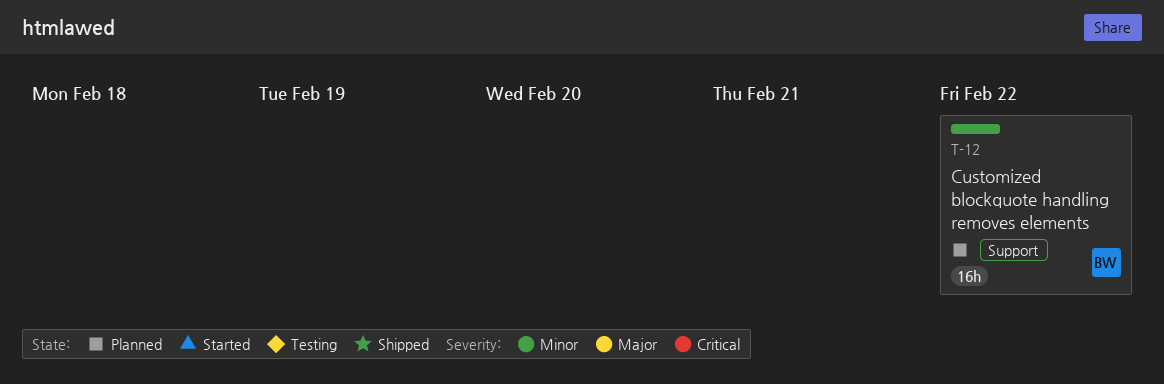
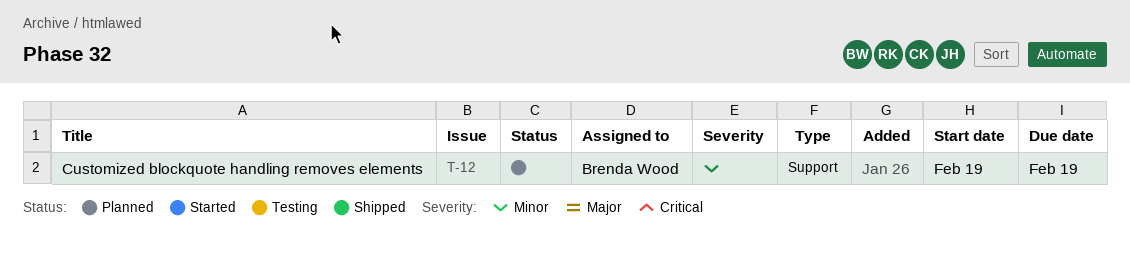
T-12, due: Feb 22 -> Feb 19

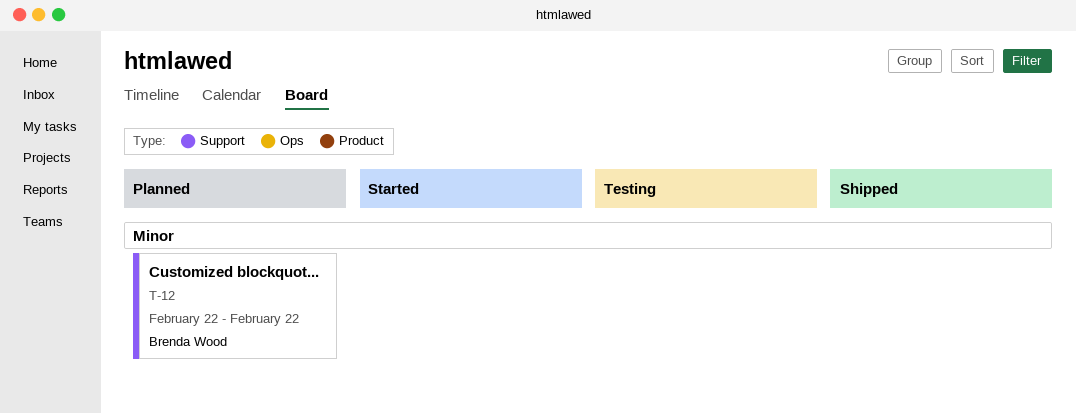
T-12, start: Feb 19 -> Feb 22
T-12, due: Feb 19 -> Feb 22

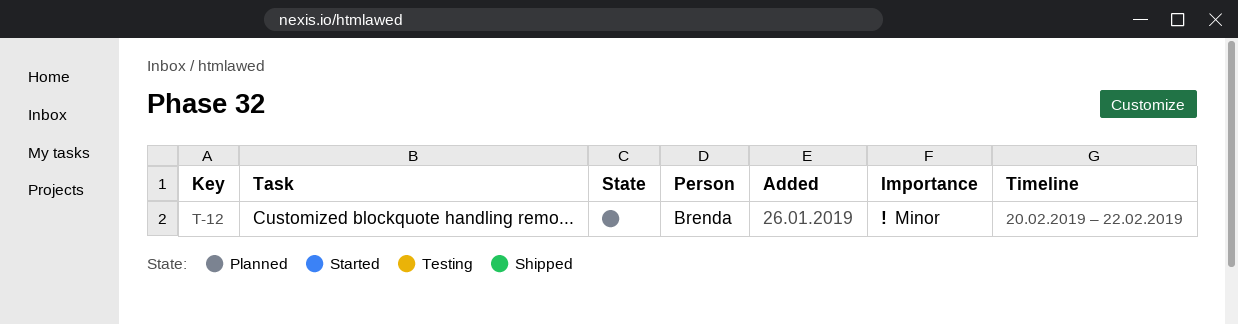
T-12, start: Feb 22 -> Feb 20

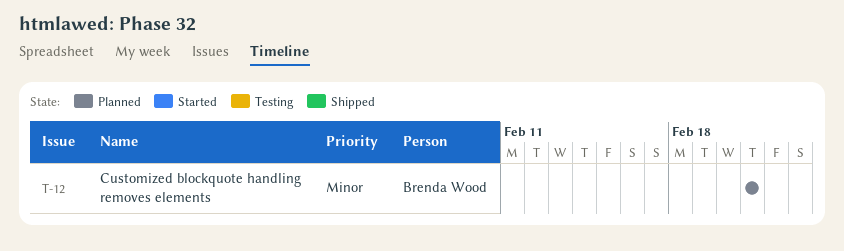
T-12, start: Feb 20 -> Feb 21
T-12, due: Feb 22 -> Feb 21

